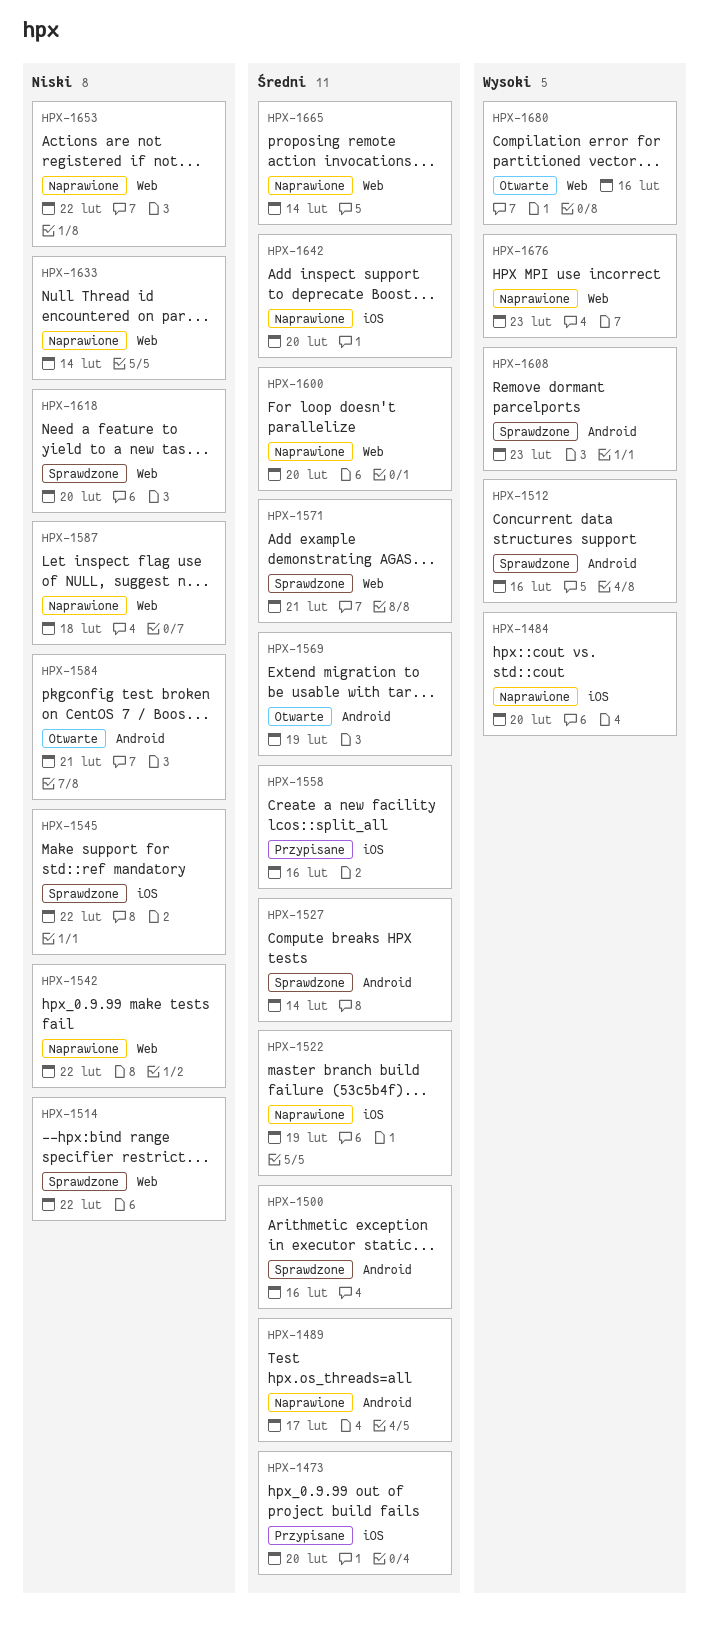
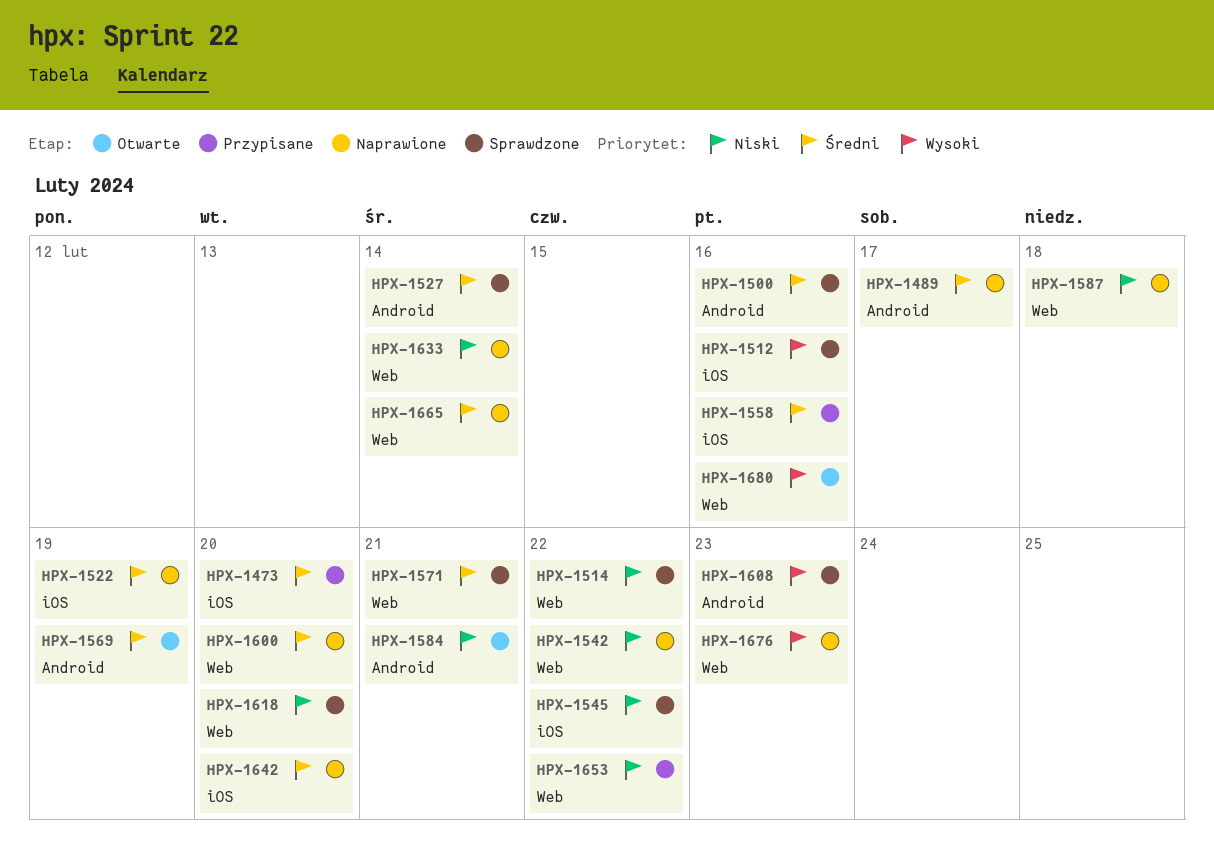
HPX-1484: present -> none
HPX-1512, label: Android -> iOS
HPX-1653, status: Naprawione -> Przypisane

